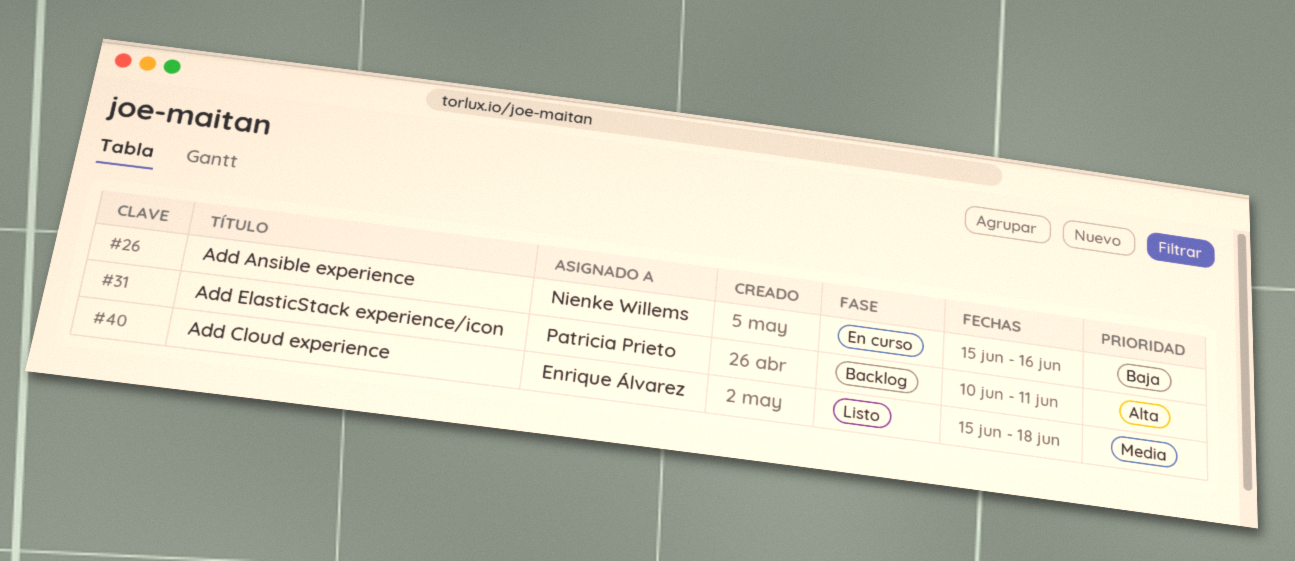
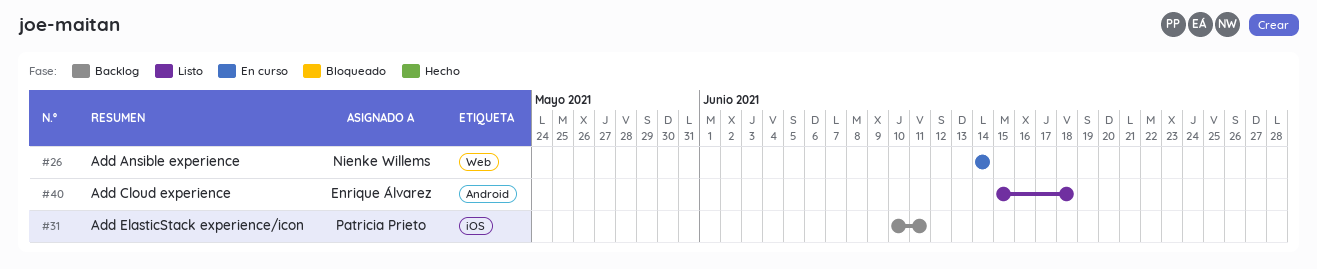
#26, start: Jun 15 -> Jun 14
#26, due: Jun 16 -> Jun 14

